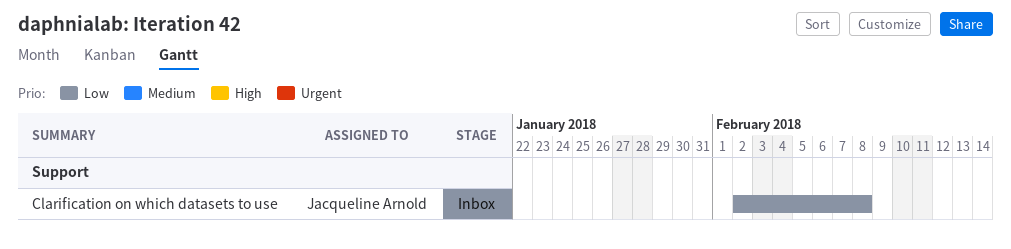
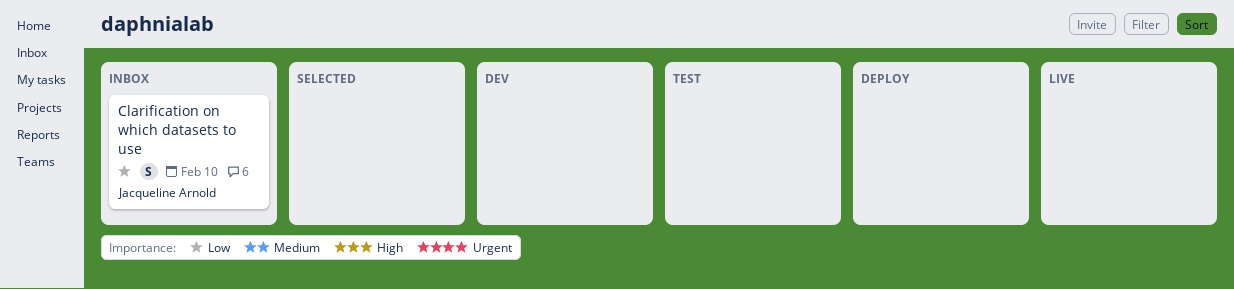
Clarification on which datasets to use, due: Feb 8 -> Feb 10

